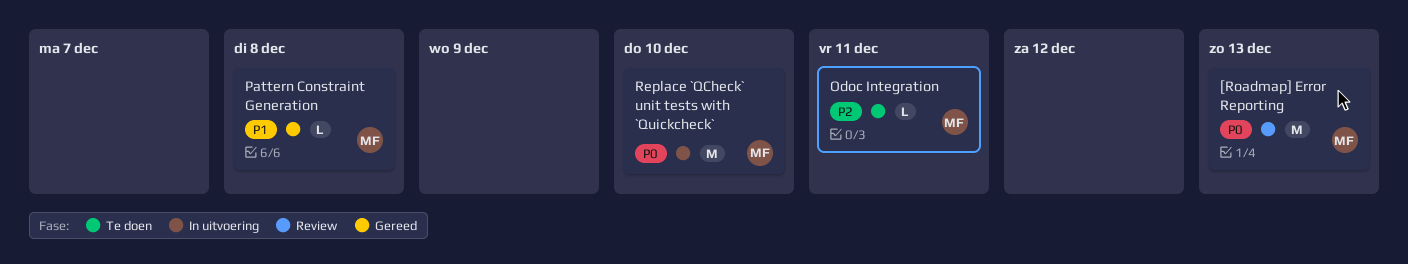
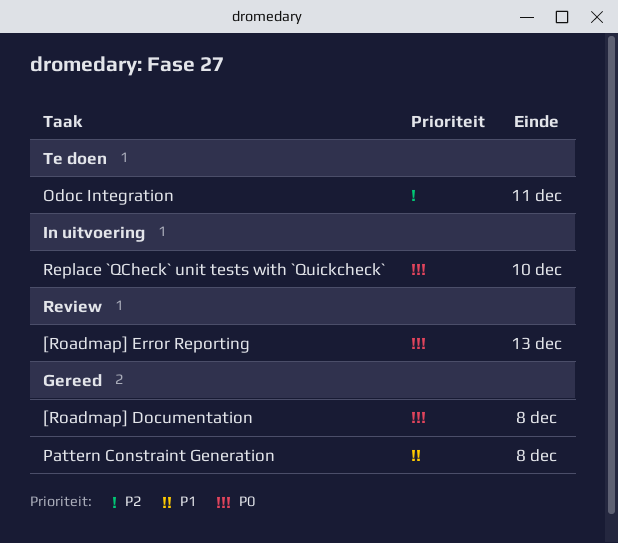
[Roadmap] Documentation: none -> present

